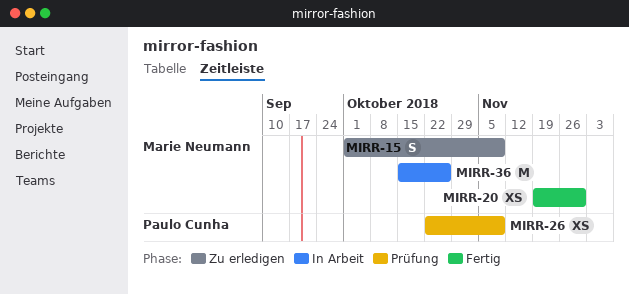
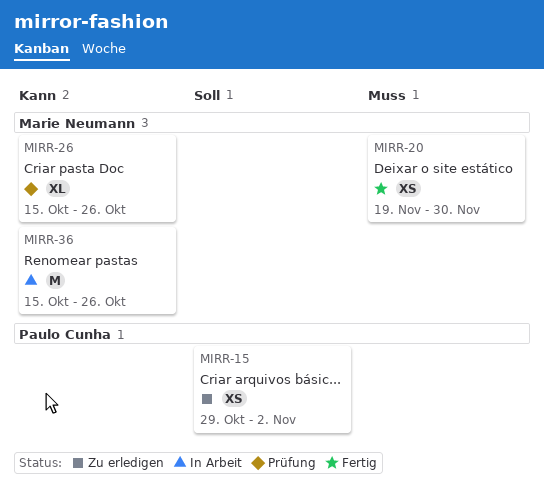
MIRR-15, owner: Marie Neumann -> Paulo Cunha
MIRR-15, estimate: S -> XS
MIRR-15, start: Oct 1 -> Oct 29
MIRR-15, due: Nov 9 -> Nov 2
MIRR-26, owner: Paulo Cunha -> Marie Neumann
MIRR-26, estimate: XS -> XL
MIRR-26, start: Oct 22 -> Oct 15
MIRR-26, due: Nov 9 -> Oct 26

